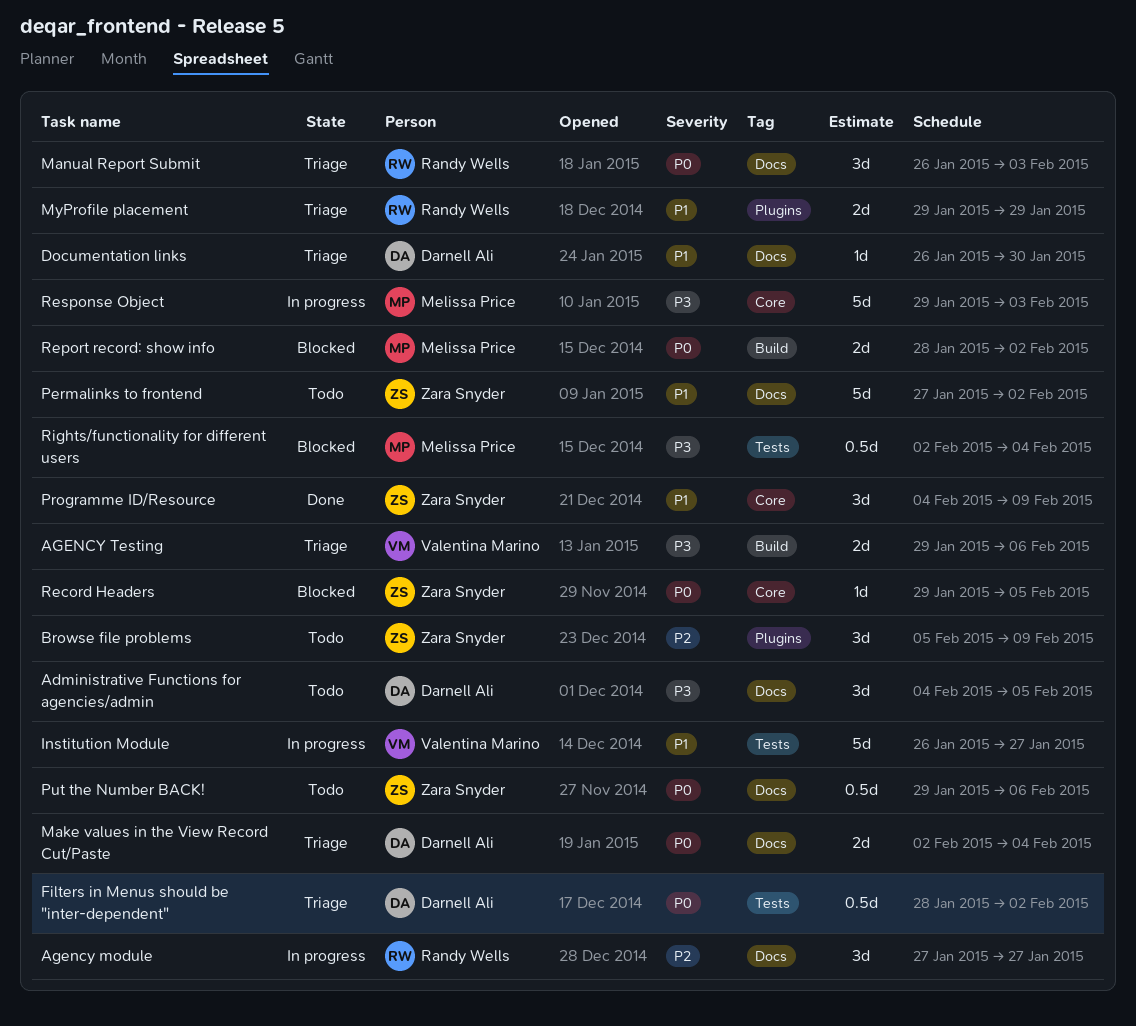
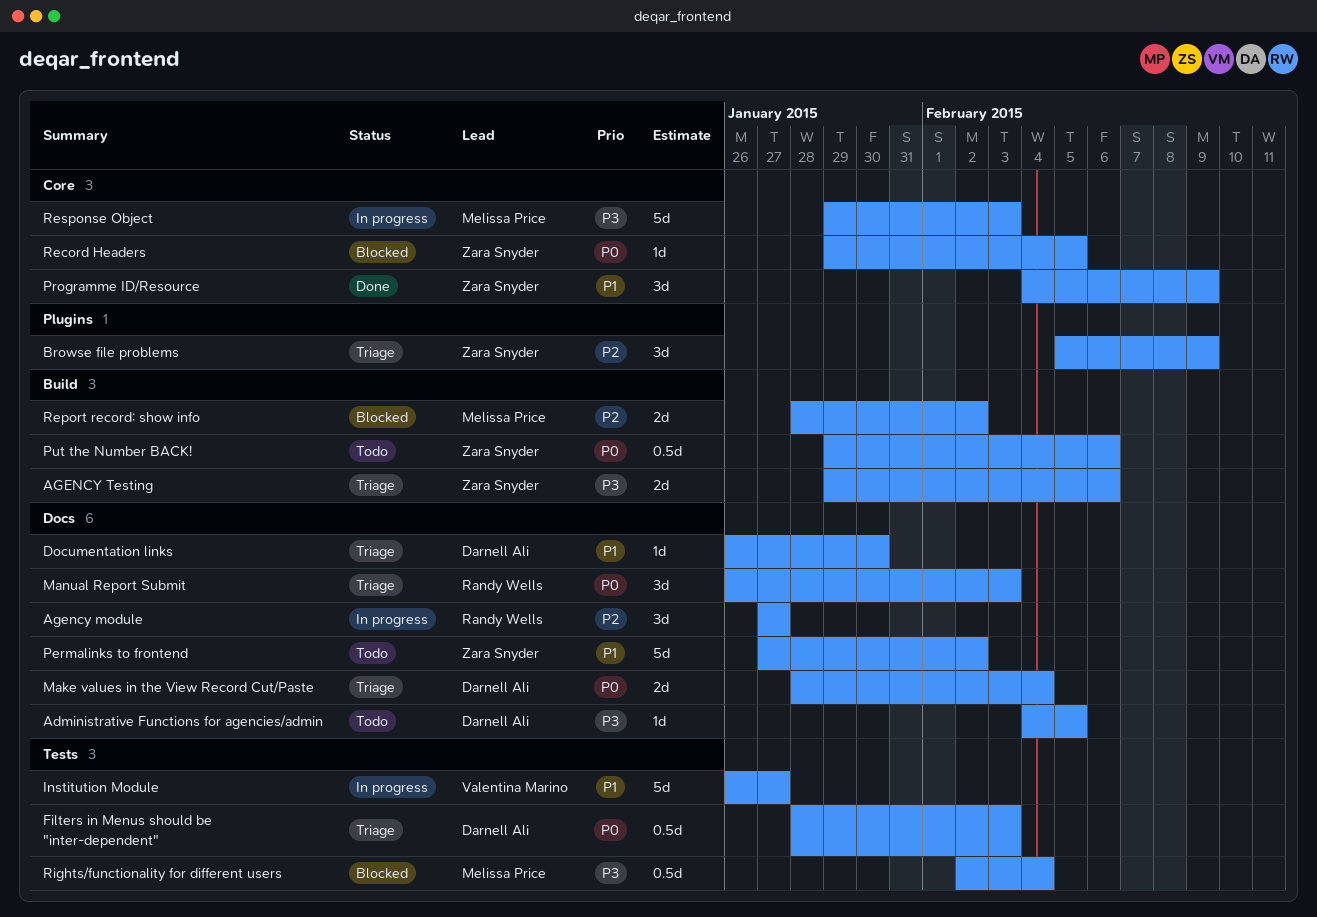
Administrative Functions for agencies/admin, estimate: 3d -> 1d
AGENCY Testing, owner: Valentina Marino -> Zara Snyder
Browse file problems, status: Todo -> Triage
Filters in Menus should be "inter-dependent", due: Feb 2 -> Feb 3
Make values in the View Record Cut/Paste, start: Feb 2 -> Jan 28
MyProfile placement: present -> none
Put the Number BACK!, label: Docs -> Build
Report record: show info, priority: P0 -> P2

